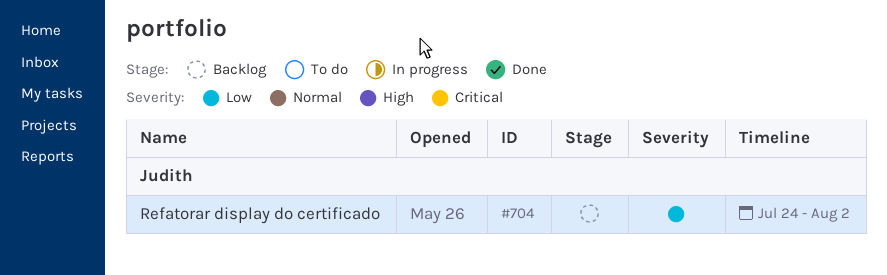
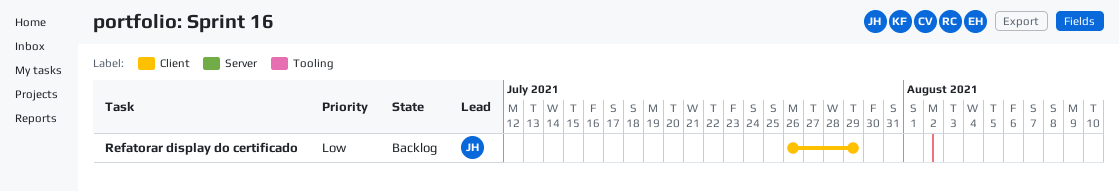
Refatorar display do certificado, start: Jul 24 -> Jul 26
Refatorar display do certificado, due: Aug 2 -> Jul 29

